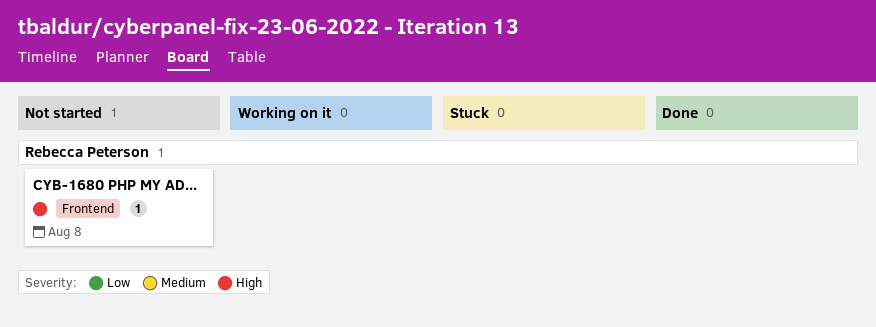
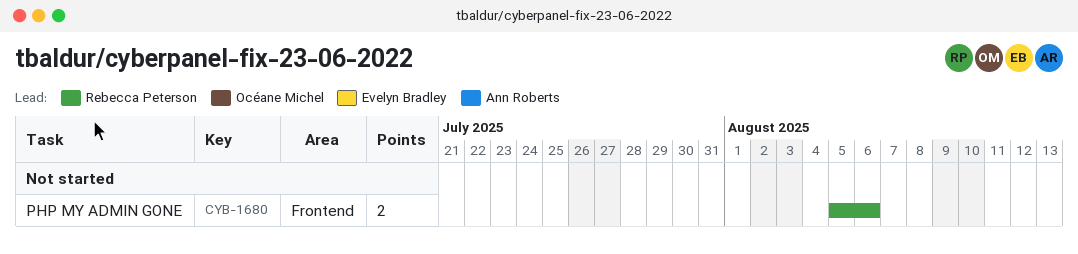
CYB-1680, estimate: 1 -> 2
CYB-1680, due: Aug 8 -> Aug 6

